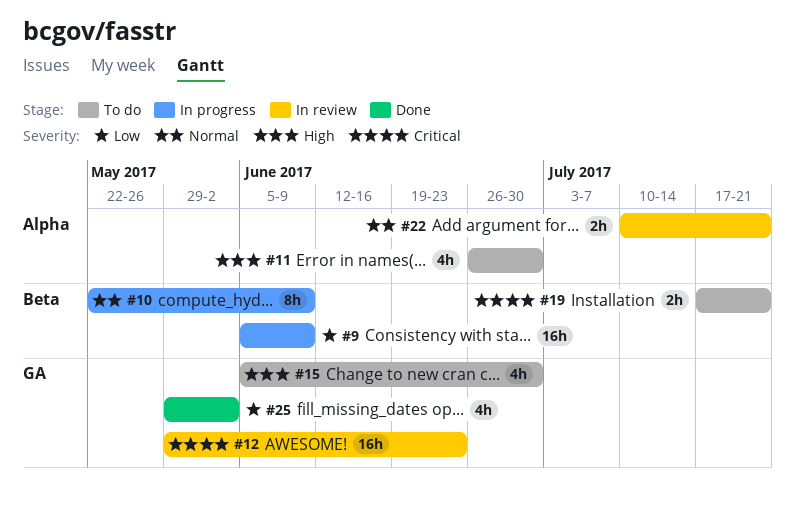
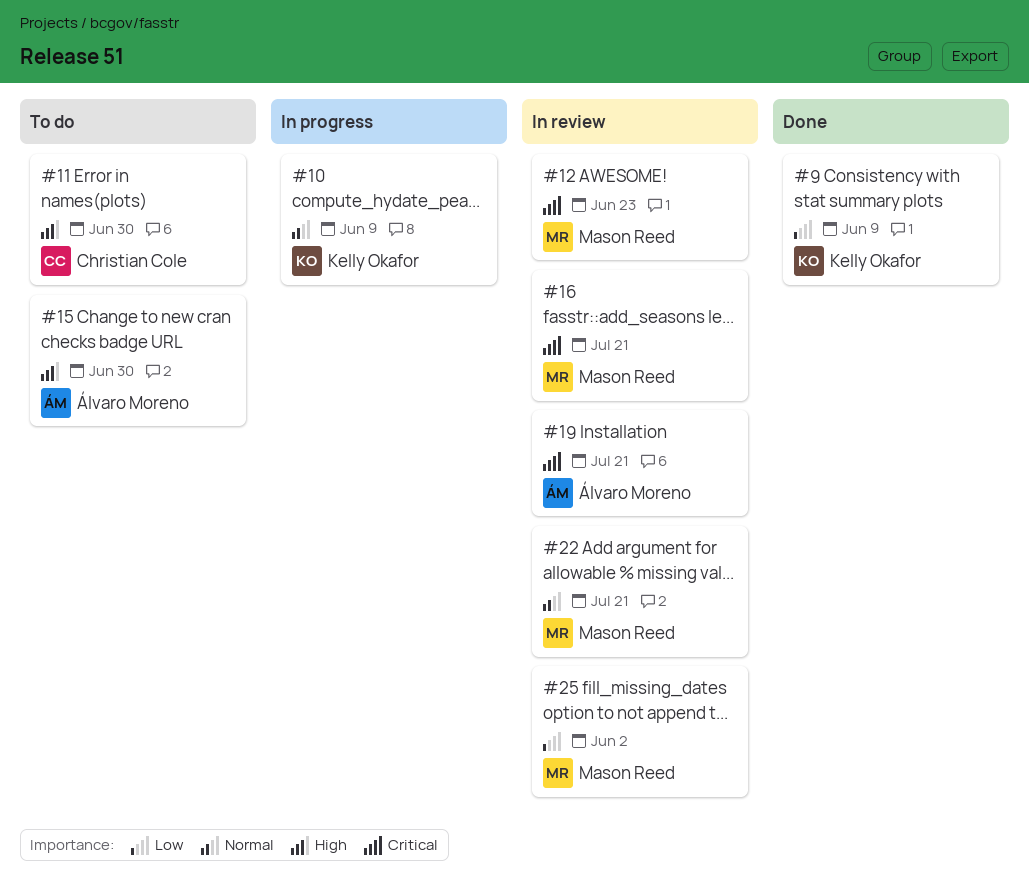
#9, status: In progress -> Done
#16: none -> present
#19, status: To do -> In review
#25, status: Done -> In review

